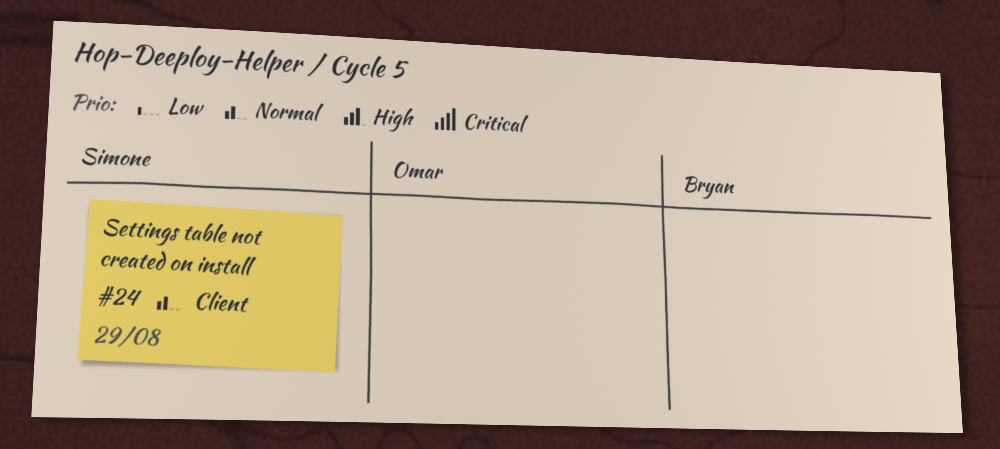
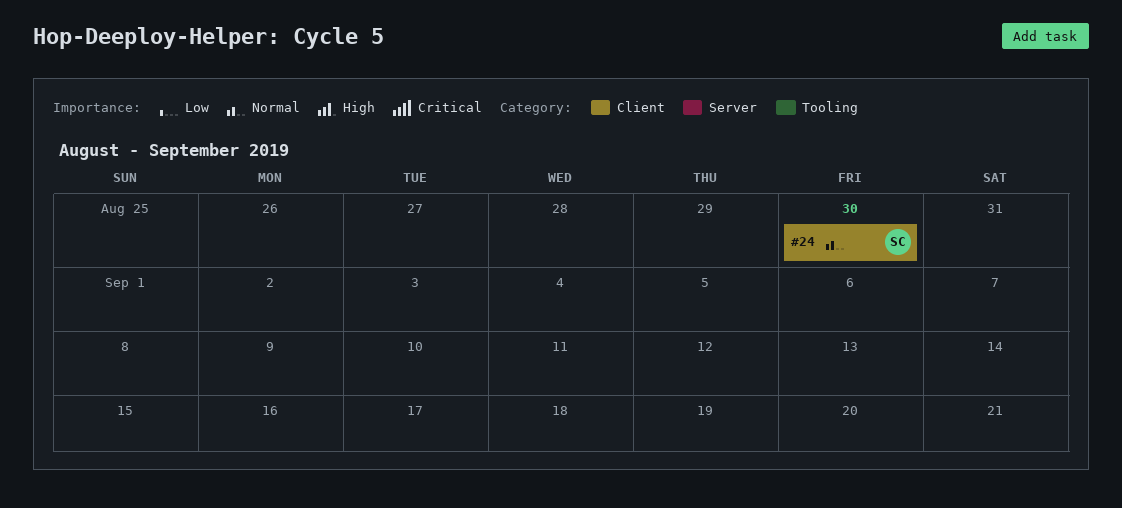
#24, due: Aug 29 -> Aug 30

